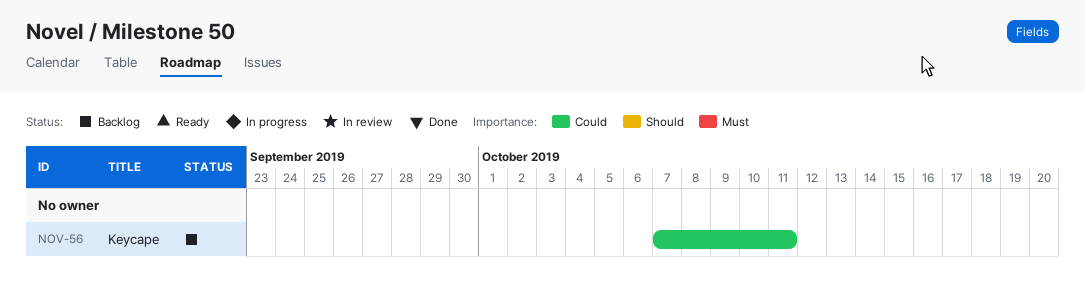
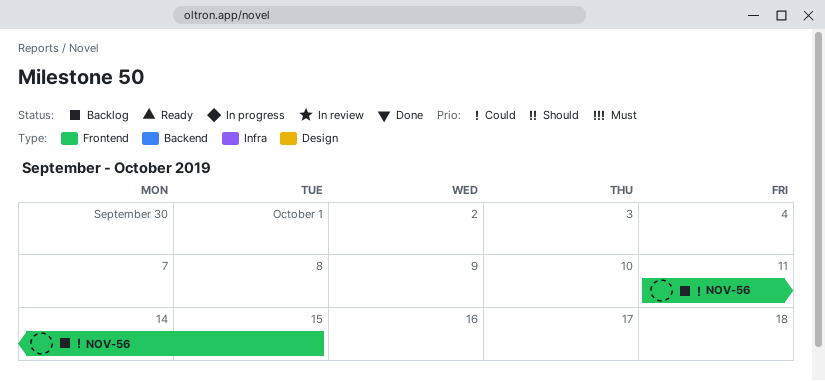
NOV-56, start: Oct 7 -> Oct 11
NOV-56, due: Oct 11 -> Oct 15

